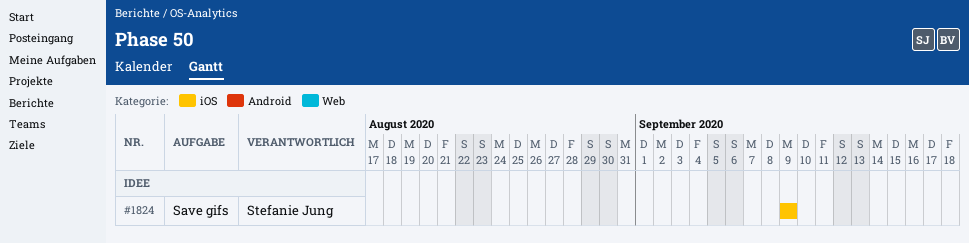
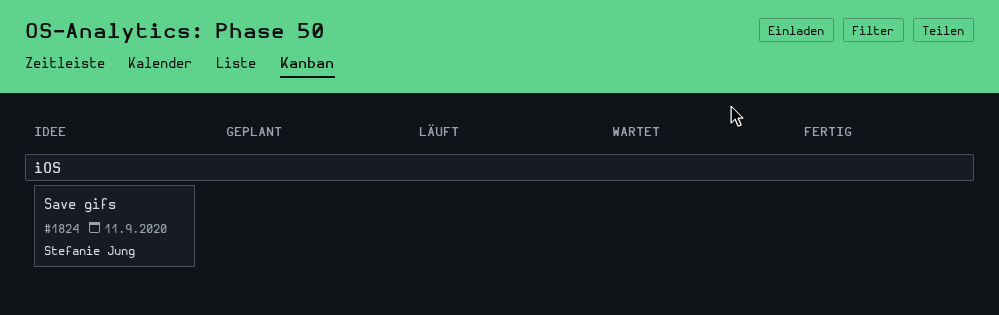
#1824, due: Sep 9 -> Sep 11

